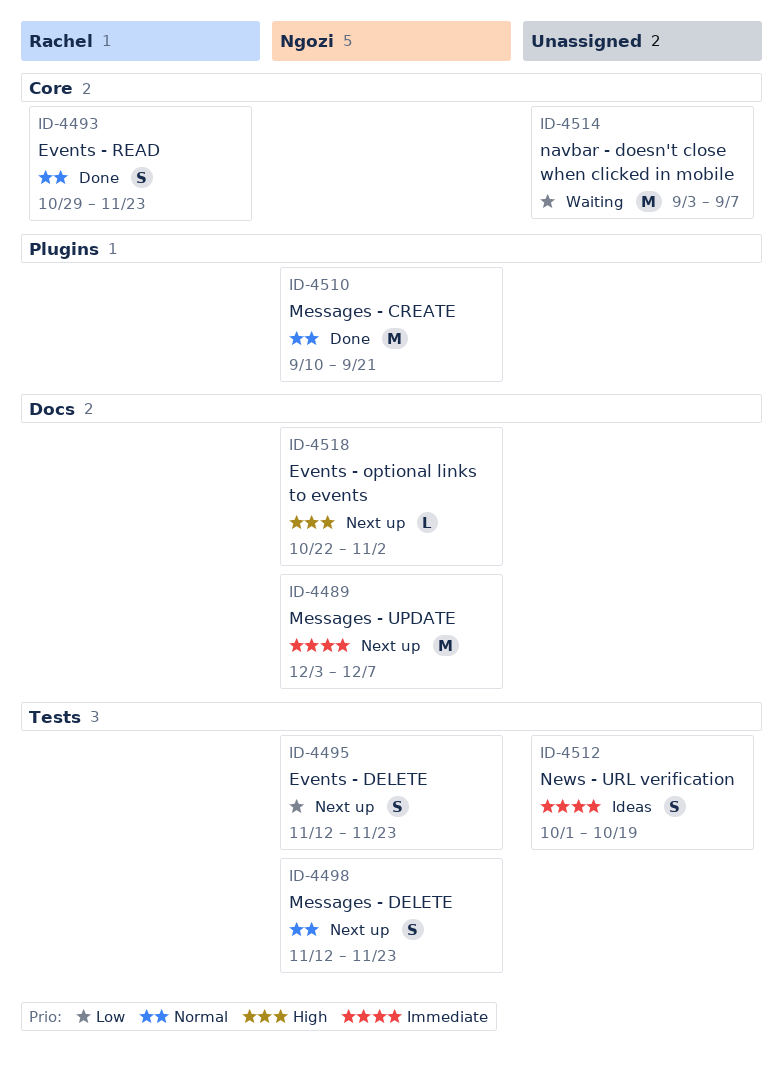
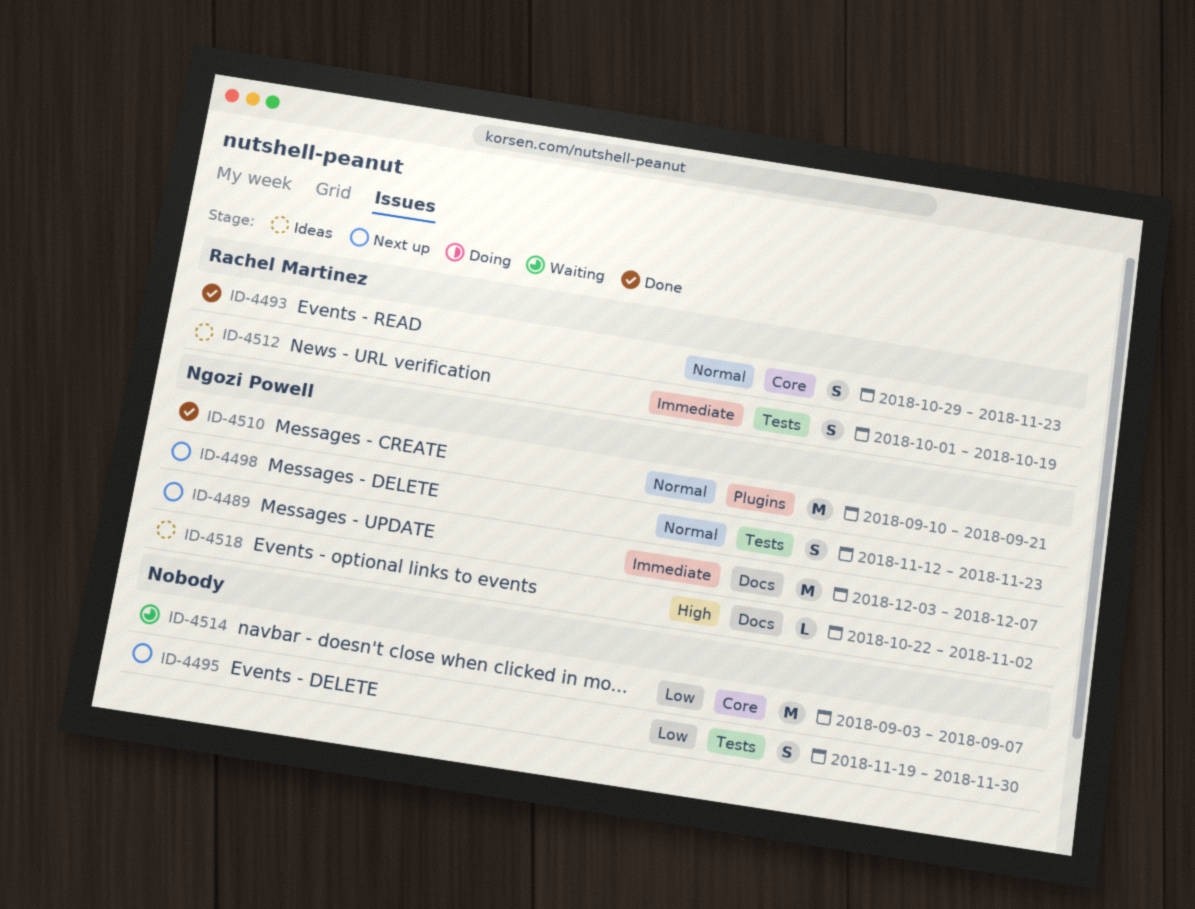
ID-4495, owner: Ngozi Powell -> none
ID-4495, start: Nov 12 -> Nov 19
ID-4495, due: Nov 23 -> Nov 30
ID-4512, owner: none -> Rachel Martinez
ID-4518, status: Next up -> Ideas

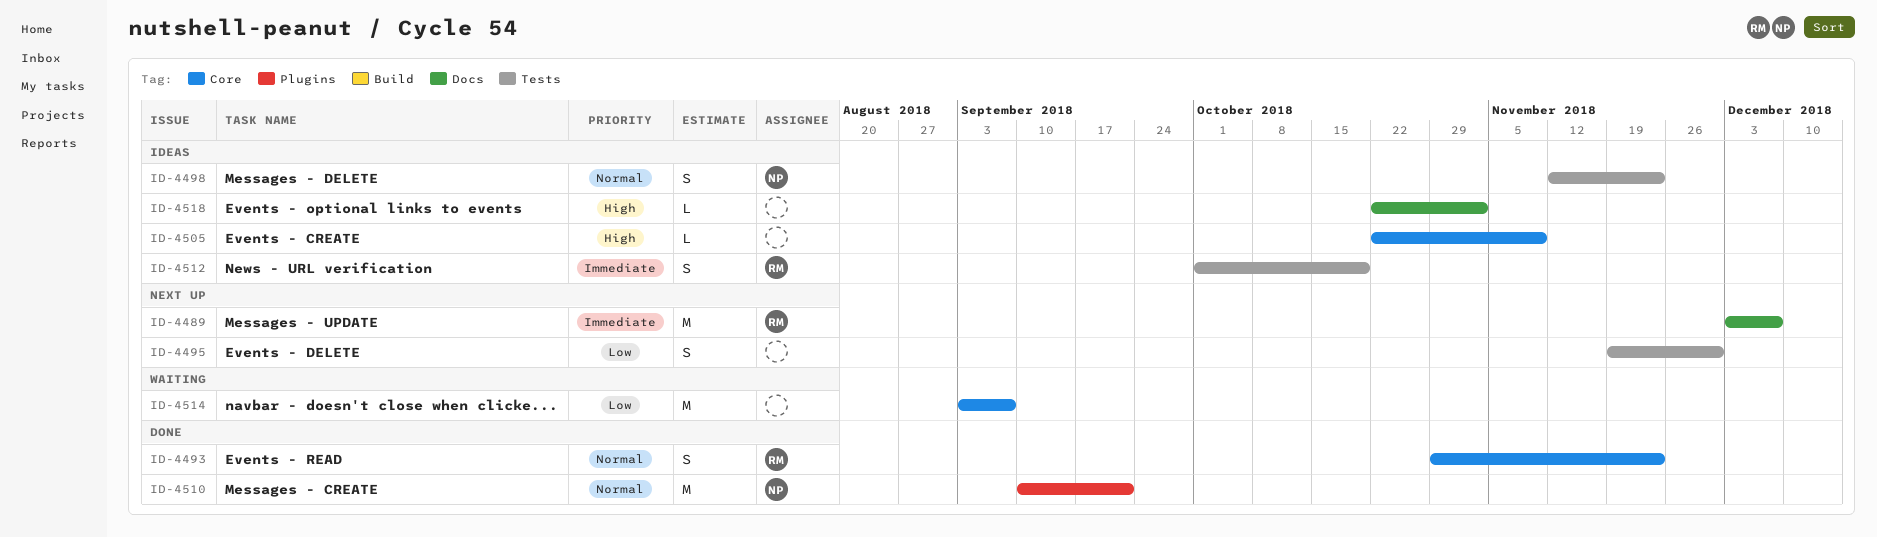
ID-4489, owner: Ngozi Powell -> Rachel Martinez
ID-4498, status: Next up -> Ideas
ID-4505: none -> present
ID-4518, owner: Ngozi Powell -> none

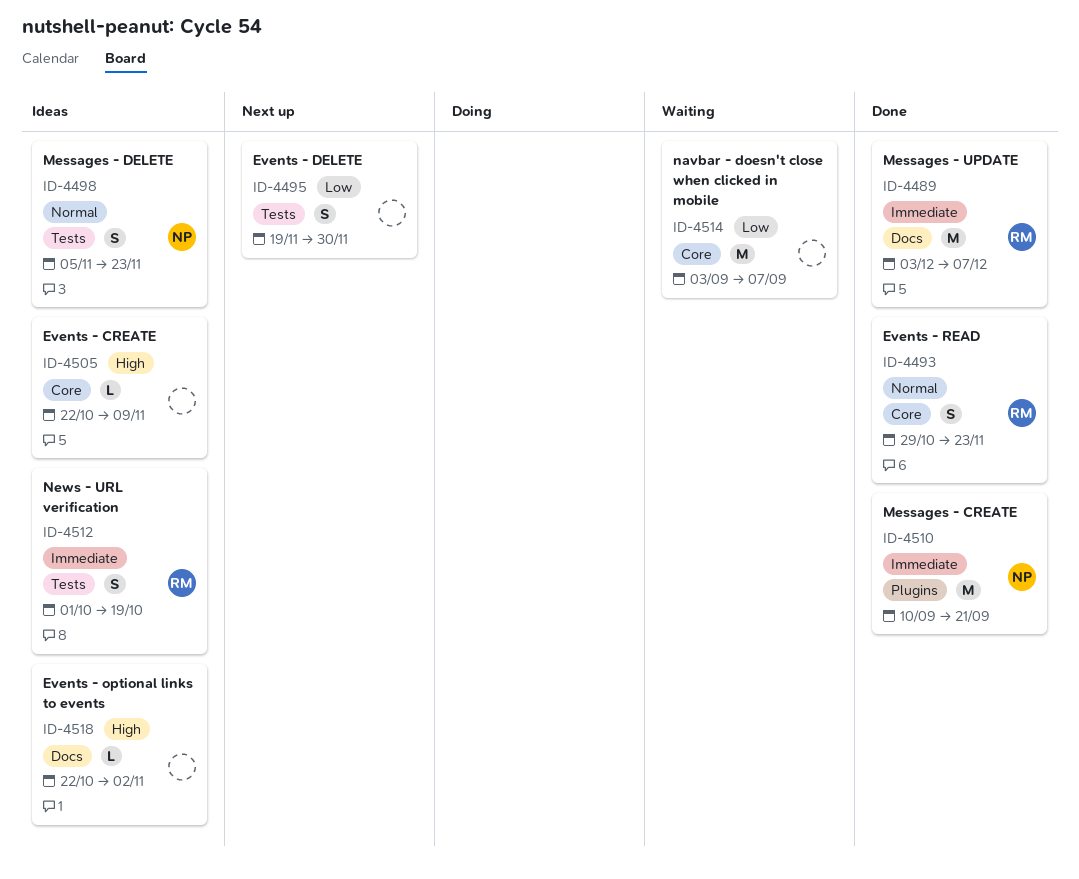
ID-4489, status: Next up -> Done
ID-4498, start: Nov 12 -> Nov 5
ID-4510, priority: Normal -> Immediate

